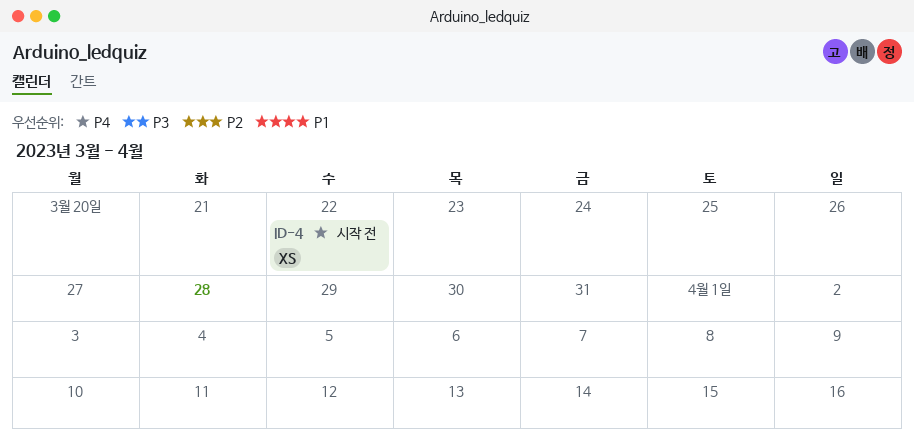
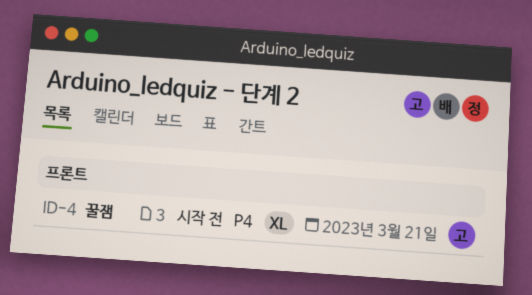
ID-4, estimate: XS -> XL
ID-4, due: Mar 22 -> Mar 21

